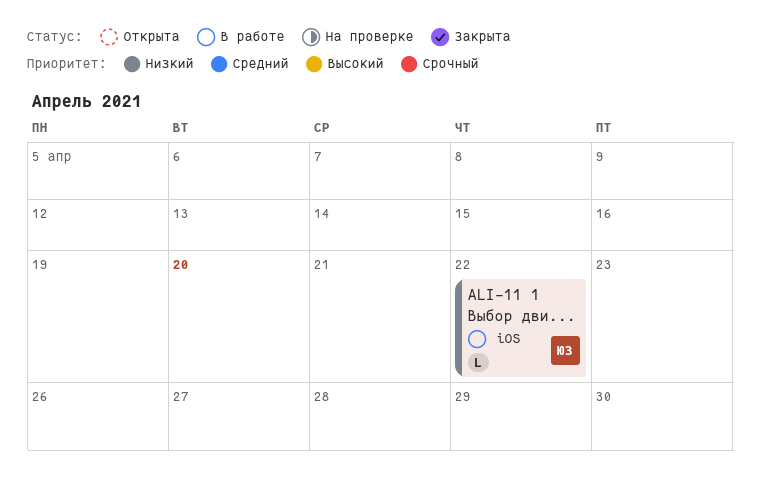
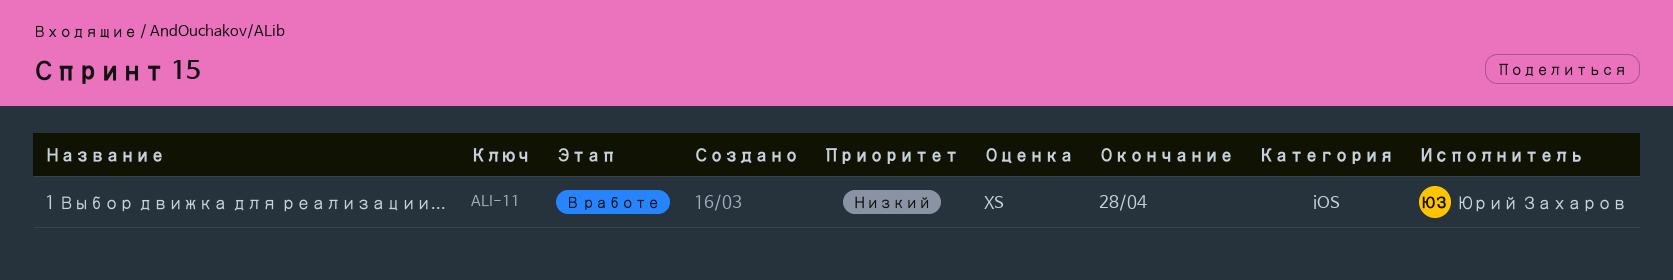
ALI-11, estimate: L -> XS
ALI-11, due: Apr 22 -> Apr 28

